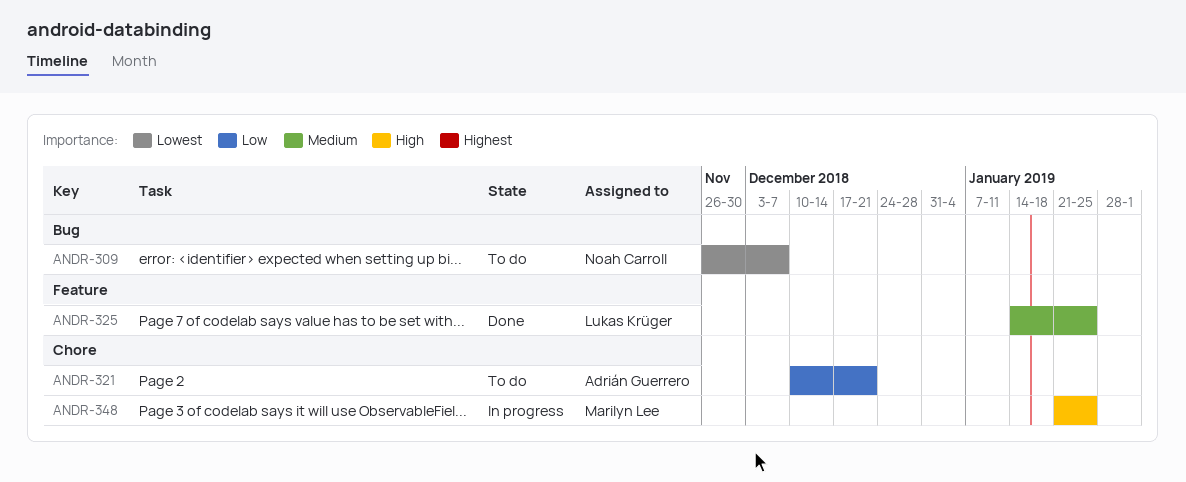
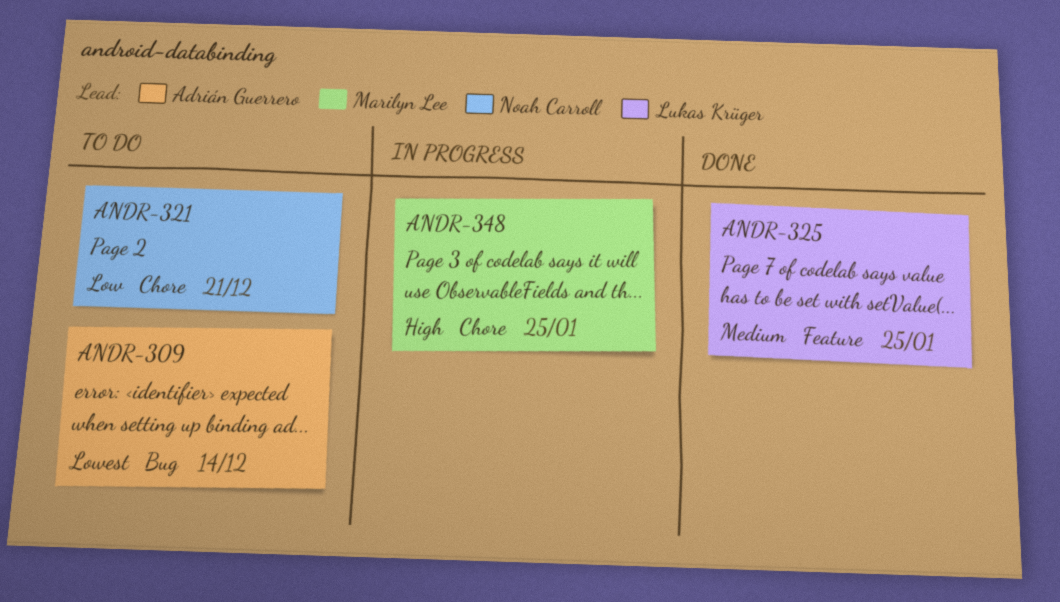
ANDR-309, owner: Noah Carroll -> Adrián Guerrero
ANDR-309, due: Dec 7 -> Dec 14
ANDR-321, owner: Adrián Guerrero -> Noah Carroll

